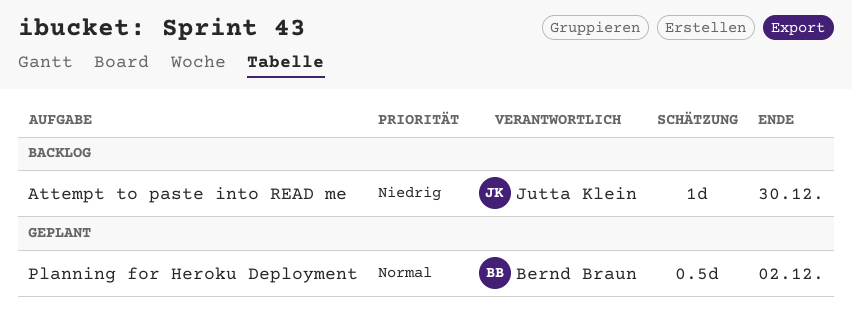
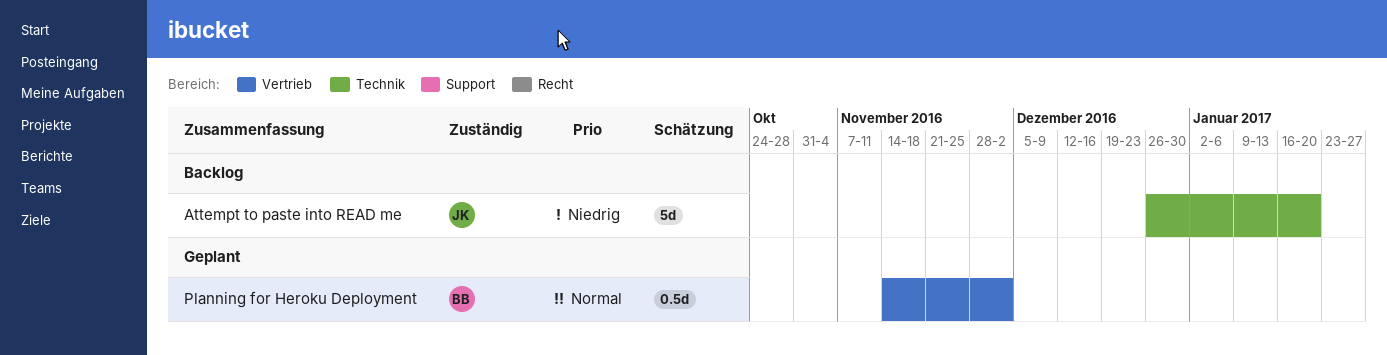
Attempt to paste into READ me, estimate: 1d -> 5d
Attempt to paste into READ me, due: Dec 30 -> Jan 20

